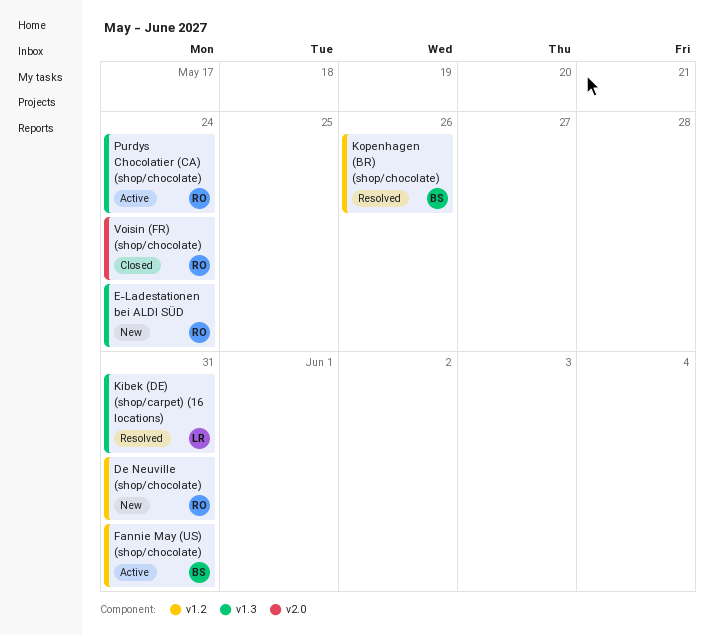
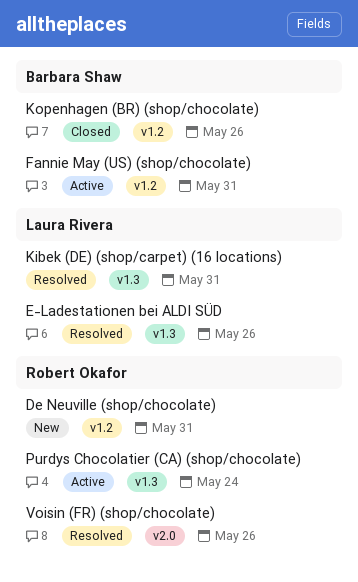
E-Ladestationen bei ALDI SÜD, status: New -> Resolved
E-Ladestationen bei ALDI SÜD, owner: Robert Okafor -> Laura Rivera
E-Ladestationen bei ALDI SÜD, due: May 24 -> May 26
Kopenhagen (BR) (shop/chocolate), status: Resolved -> Closed
Voisin (FR) (shop/chocolate), status: Closed -> Resolved
Voisin (FR) (shop/chocolate), due: May 24 -> May 26

